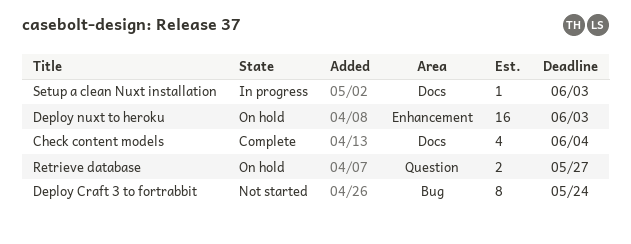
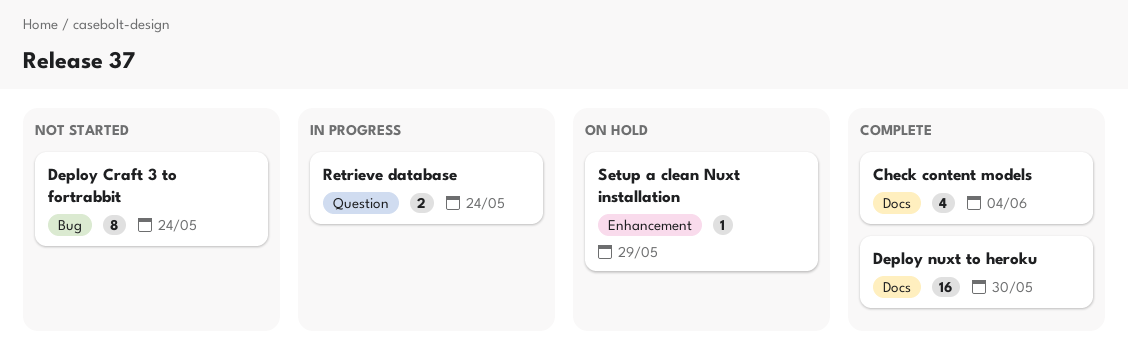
Deploy nuxt to heroku, status: On hold -> Complete
Deploy nuxt to heroku, label: Enhancement -> Docs
Deploy nuxt to heroku, due: Jun 3 -> May 30
Retrieve database, status: On hold -> In progress
Retrieve database, due: May 27 -> May 24
Setup a clean Nuxt installation, status: In progress -> On hold
Setup a clean Nuxt installation, label: Docs -> Enhancement
Setup a clean Nuxt installation, due: Jun 3 -> May 29

